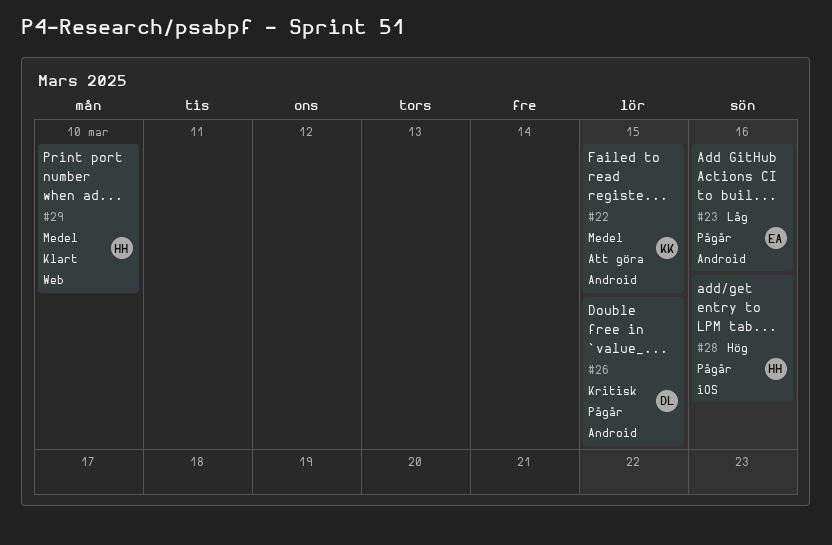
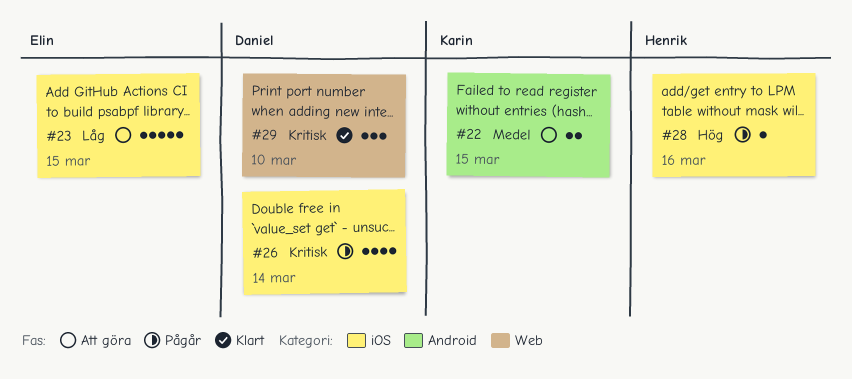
#23, status: Pågår -> Att göra
#23, label: Android -> iOS
#23, due: Mar 16 -> Mar 15
#26, label: Android -> iOS
#26, due: Mar 15 -> Mar 14
#29, owner: Henrik -> Daniel
#29, priority: Medel -> Kritisk

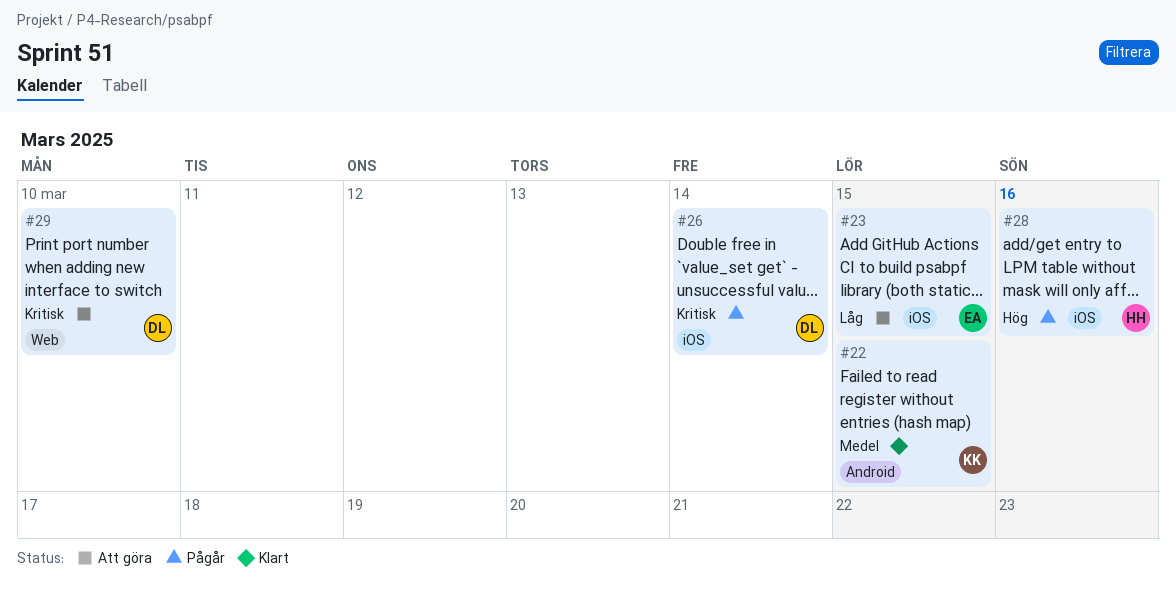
#22, status: Att göra -> Klart
#29, status: Klart -> Att göra

